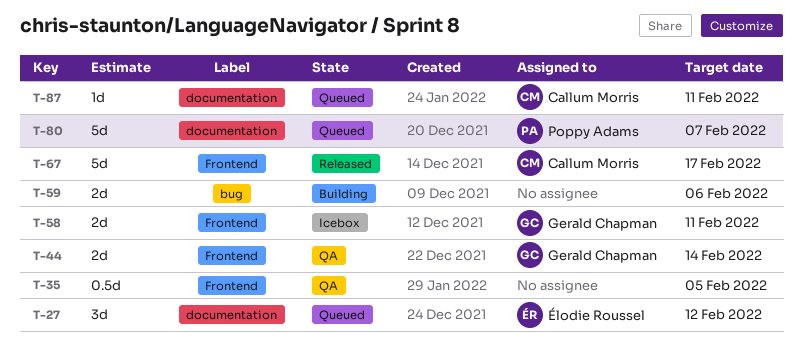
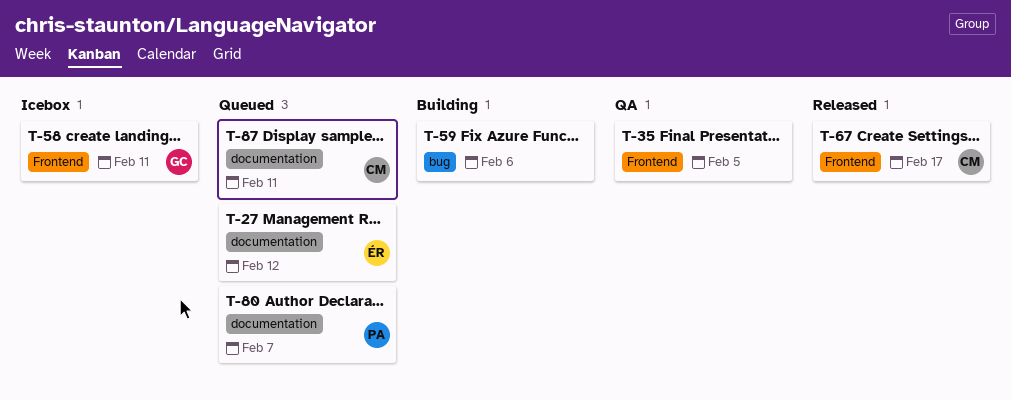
T-44: present -> none

